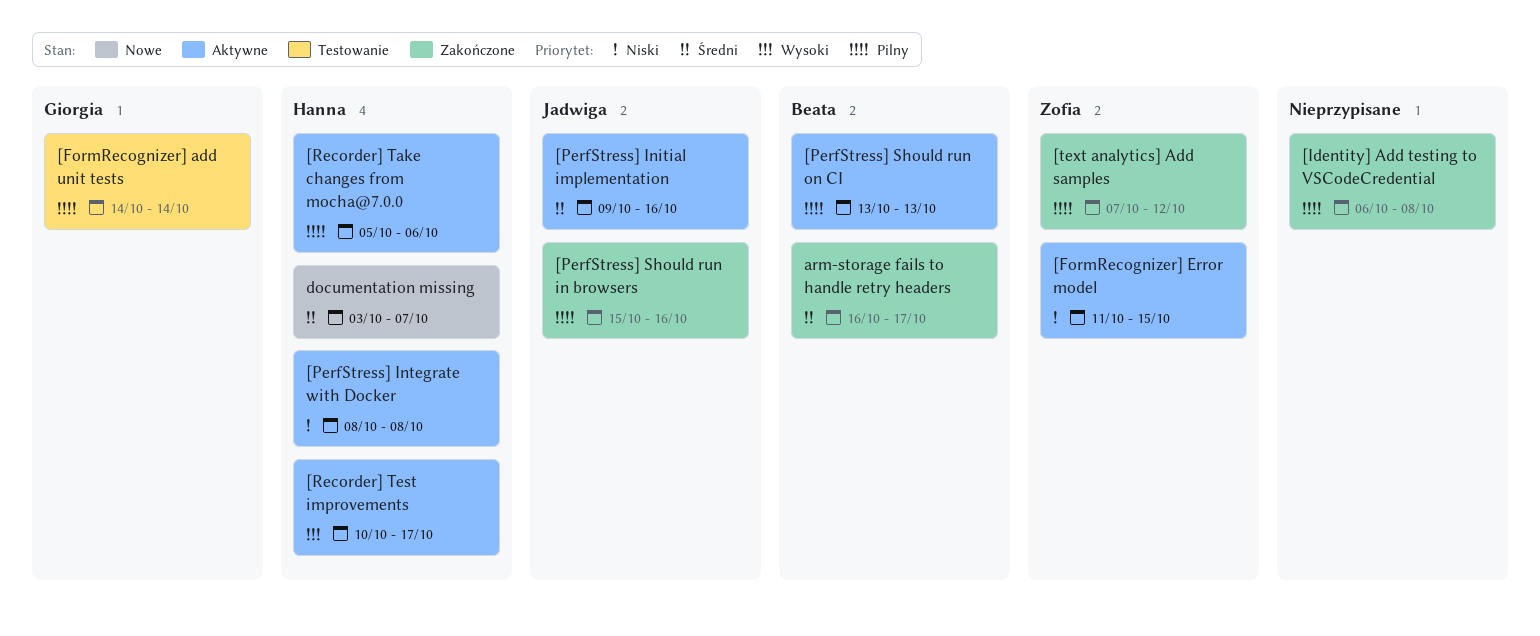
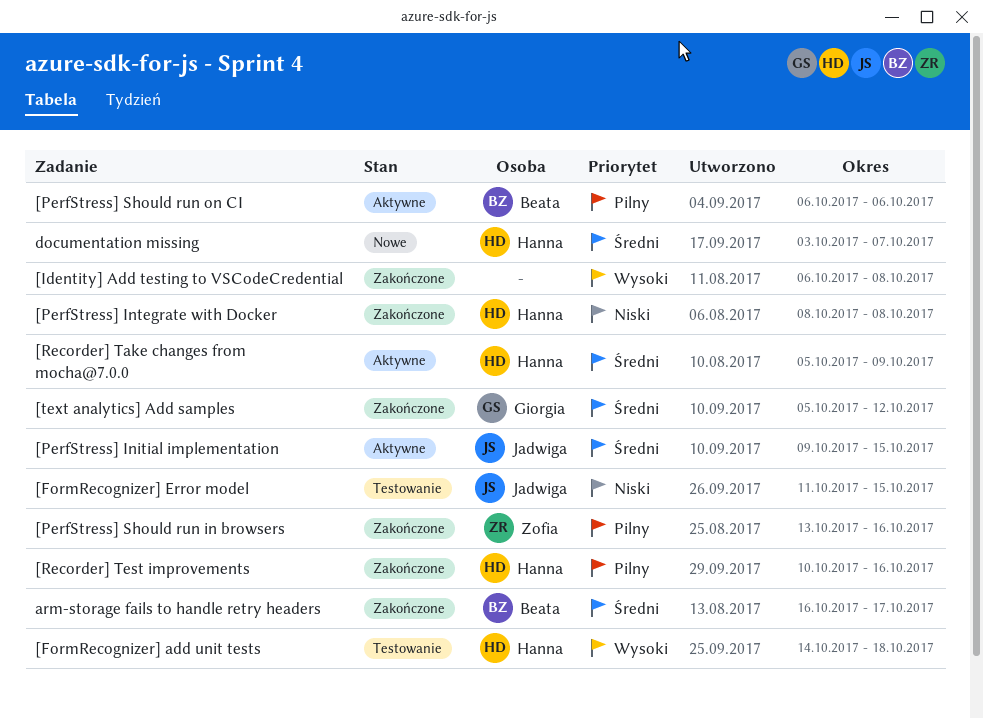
[FormRecognizer] add unit tests, owner: Giorgia -> Hanna
[FormRecognizer] add unit tests, priority: Pilny -> Wysoki
[FormRecognizer] add unit tests, due: Oct 14 -> Oct 18
[FormRecognizer] Error model, status: Aktywne -> Testowanie
[FormRecognizer] Error model, owner: Zofia -> Jadwiga
[Identity] Add testing to VSCodeCredential, priority: Pilny -> Wysoki
[PerfStress] Initial implementation, due: Oct 16 -> Oct 15
[PerfStress] Integrate with Docker, status: Aktywne -> Zakończone
[PerfStress] Should run in browsers, owner: Jadwiga -> Zofia
[PerfStress] Should run in browsers, start: Oct 15 -> Oct 13
[PerfStress] Should run on CI, start: Oct 13 -> Oct 6
[PerfStress] Should run on CI, due: Oct 13 -> Oct 6
[Recorder] Take changes from mocha@7.0.0, priority: Pilny -> Średni
[Recorder] Take changes from mocha@7.0.0, due: Oct 6 -> Oct 9
[Recorder] Test improvements, status: Aktywne -> Zakończone
[Recorder] Test improvements, priority: Wysoki -> Pilny
[Recorder] Test improvements, due: Oct 17 -> Oct 16
[text analytics] Add samples, owner: Zofia -> Giorgia
[text analytics] Add samples, priority: Pilny -> Średni
[text analytics] Add samples, start: Oct 7 -> Oct 5

